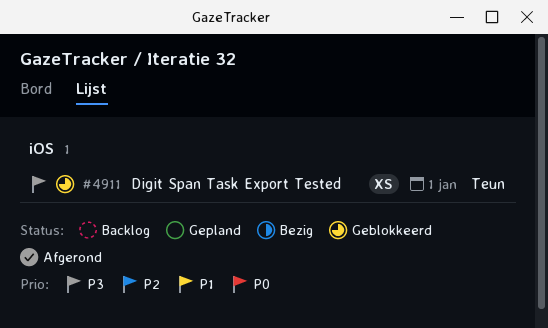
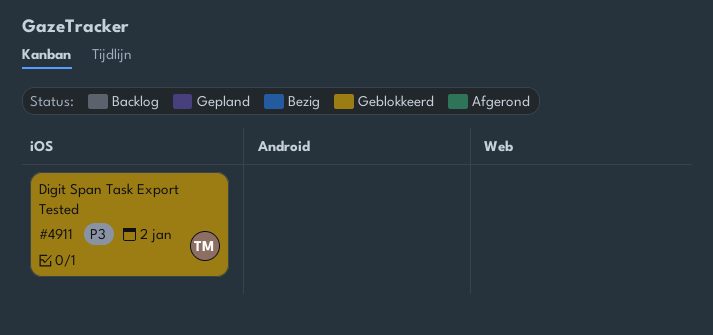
#4911, due: Jan 1 -> Jan 2

